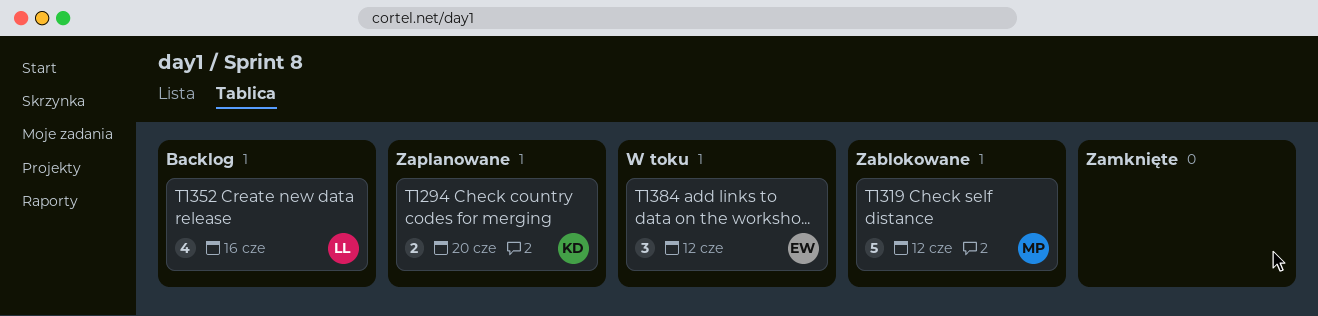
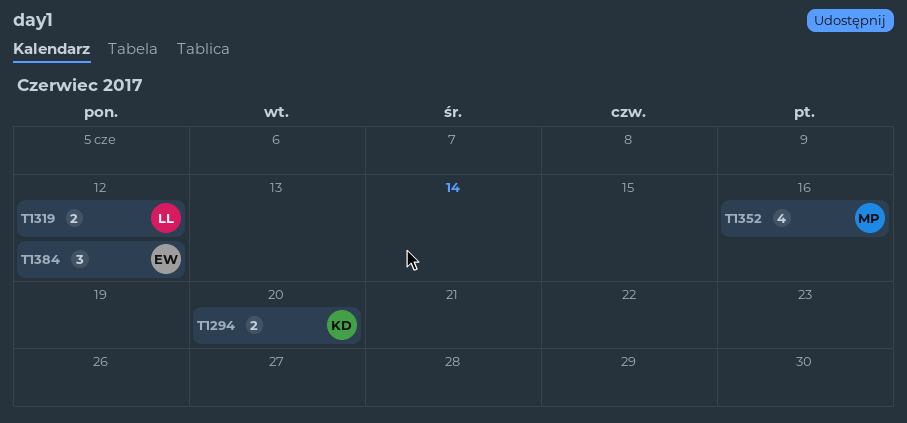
T1319, owner: MP -> LL
T1319, estimate: 5 -> 2
T1352, owner: LL -> MP

